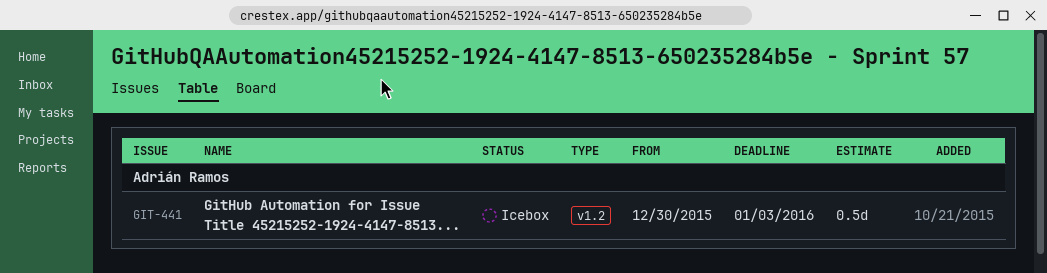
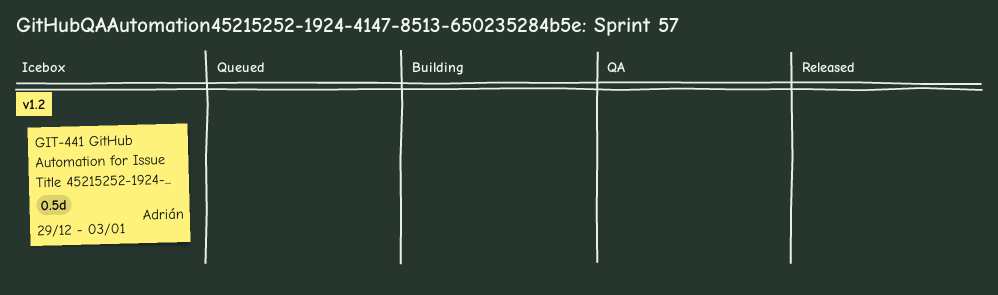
GIT-441, start: Dec 30 -> Dec 29

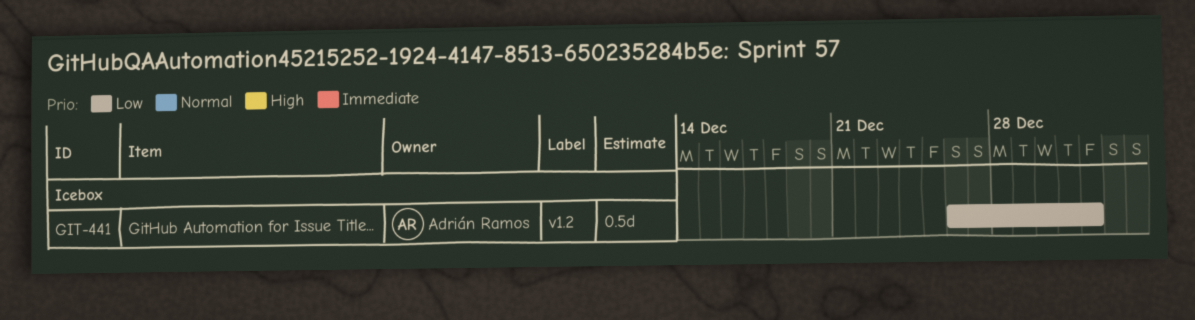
GIT-441, start: Dec 29 -> Dec 26
GIT-441, due: Jan 3 -> Jan 1

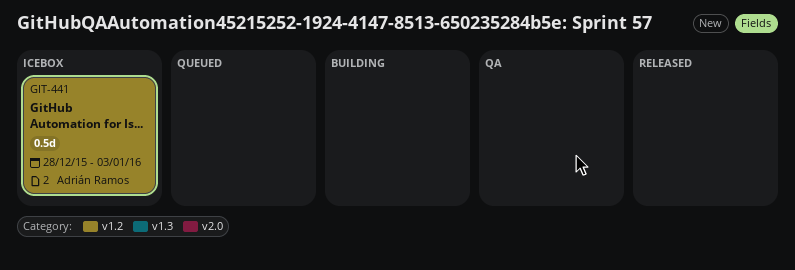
GIT-441, start: Dec 26 -> Dec 28
GIT-441, due: Jan 1 -> Jan 3

